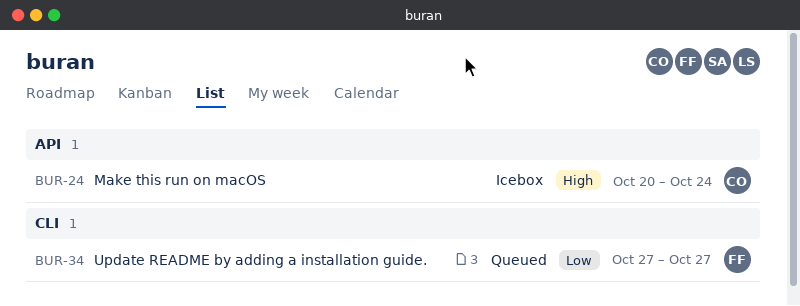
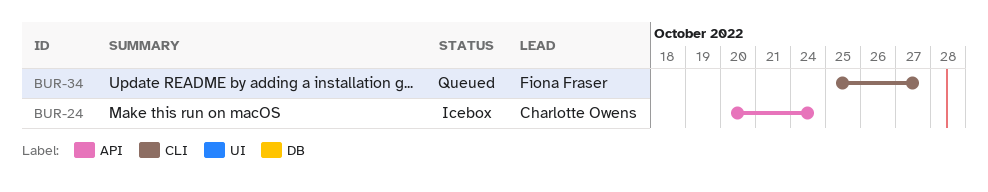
BUR-34, start: Oct 27 -> Oct 25

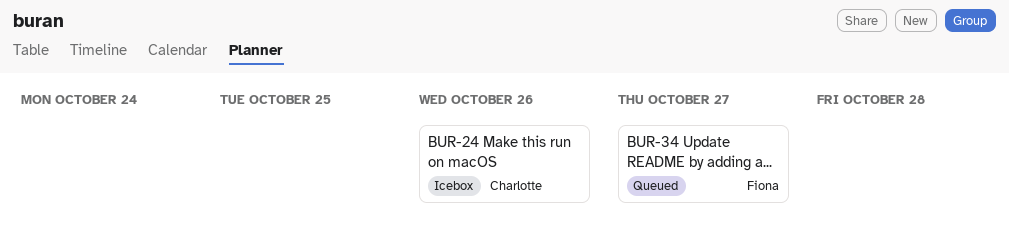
BUR-24, due: Oct 24 -> Oct 26

